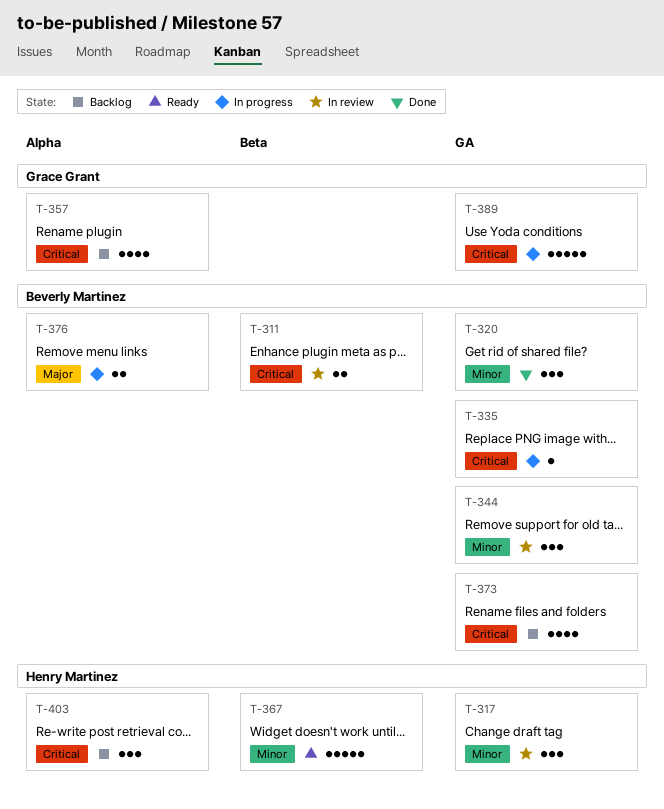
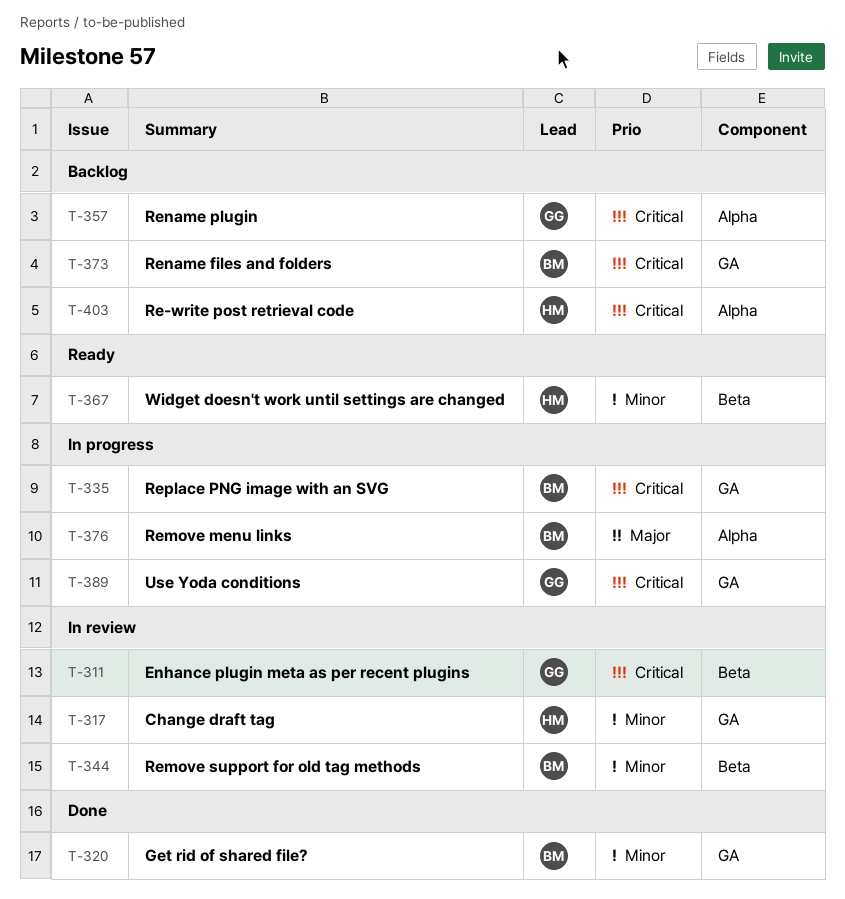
T-311, owner: Beverly Martinez -> Grace Grant
T-344, label: GA -> Beta

